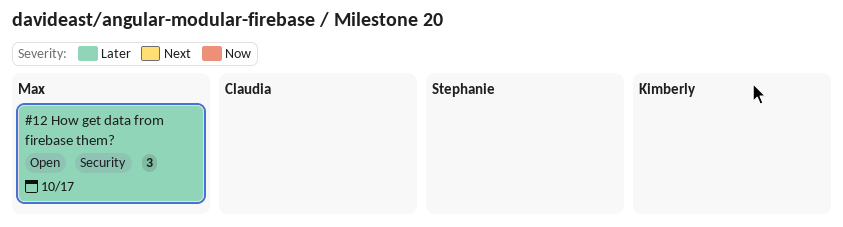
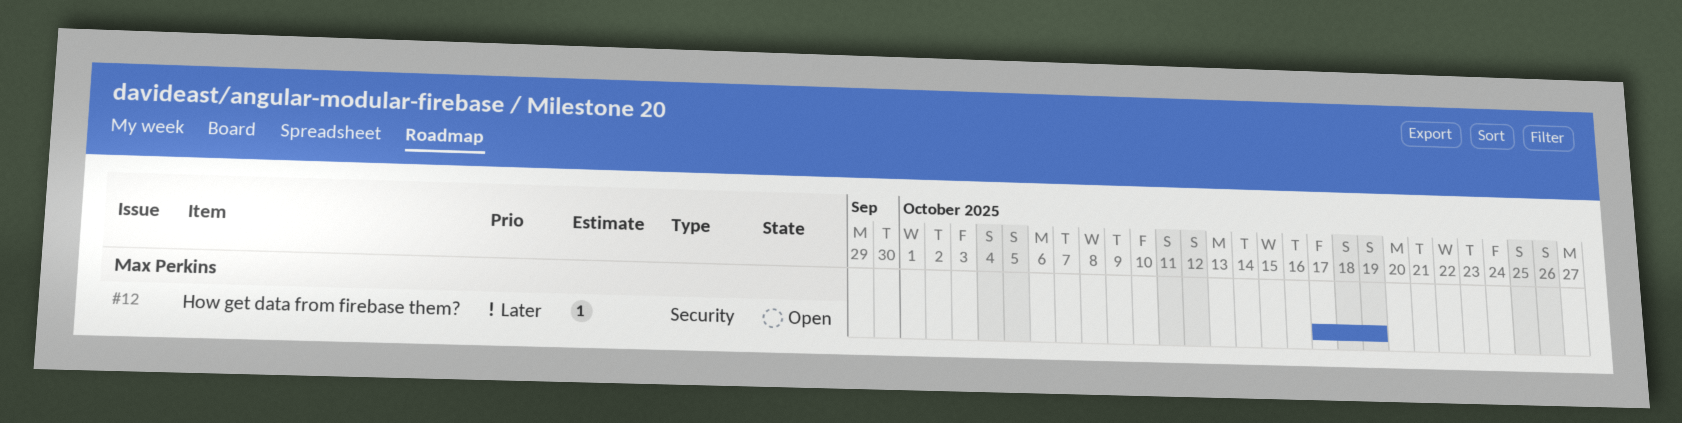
#12, estimate: 3 -> 1
#12, due: Oct 17 -> Oct 19

